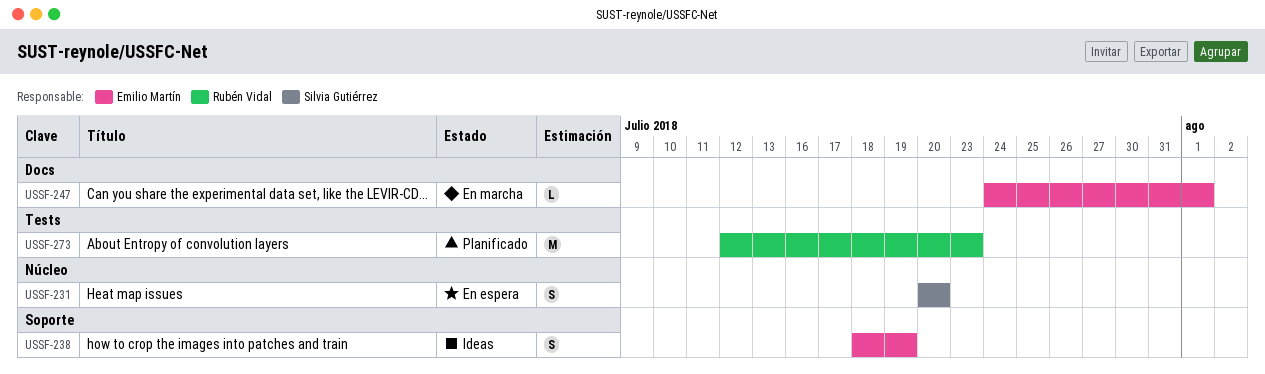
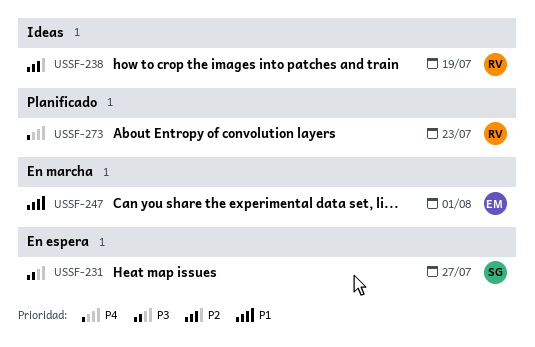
USSF-231, due: Jul 20 -> Jul 27
USSF-238, owner: Emilio Martín -> Rubén Vidal

